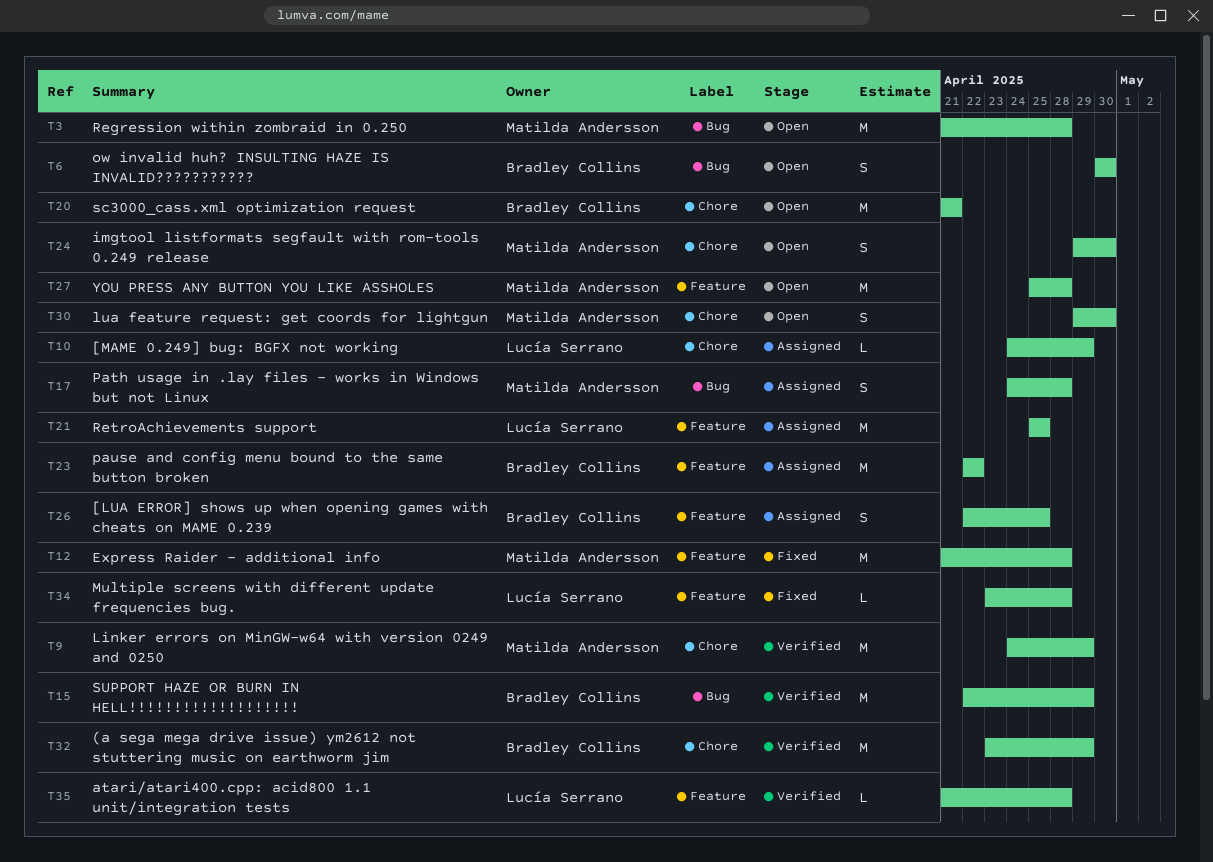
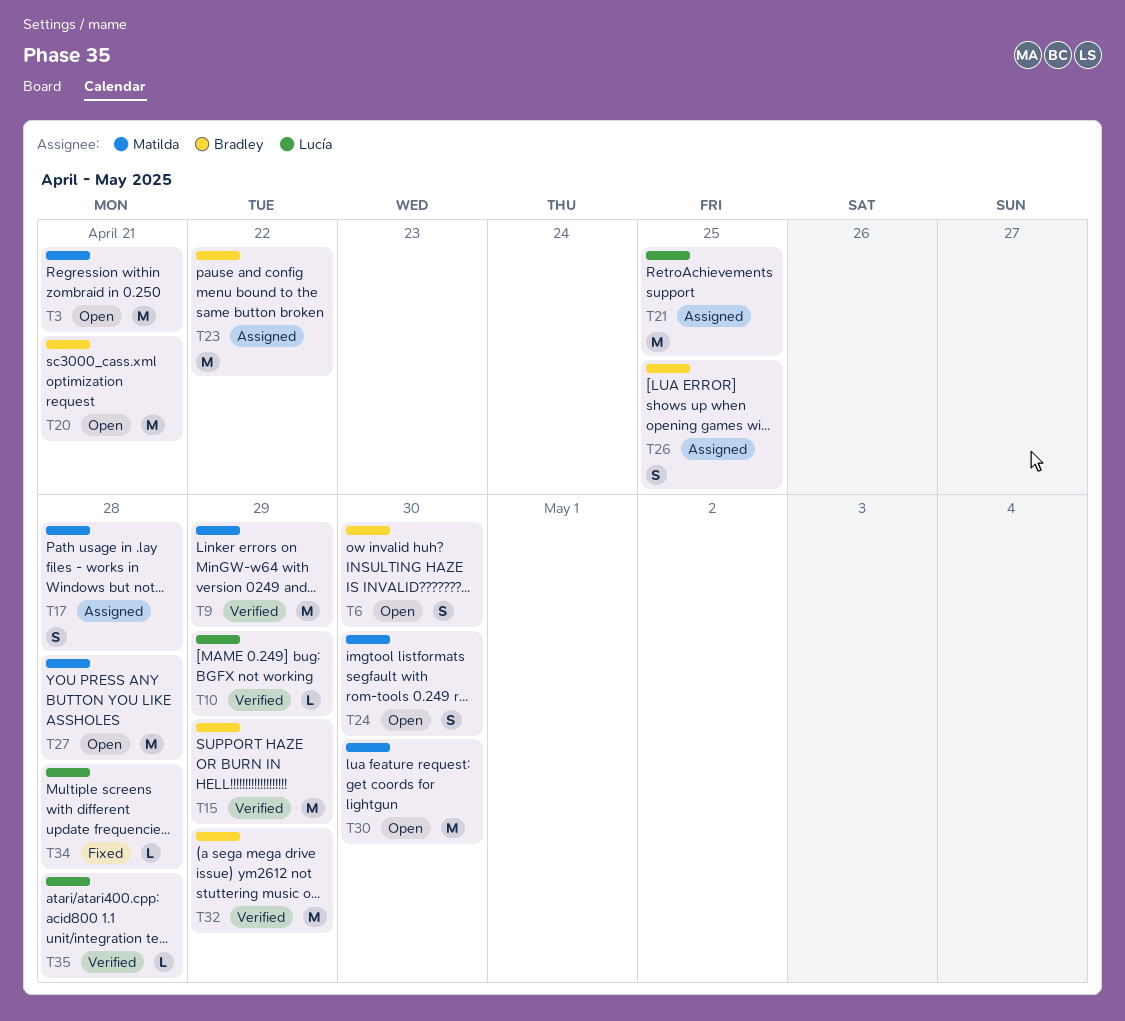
T3, due: Apr 28 -> Apr 21
T10, status: Assigned -> Verified
T12: present -> none
T30, estimate: S -> M

